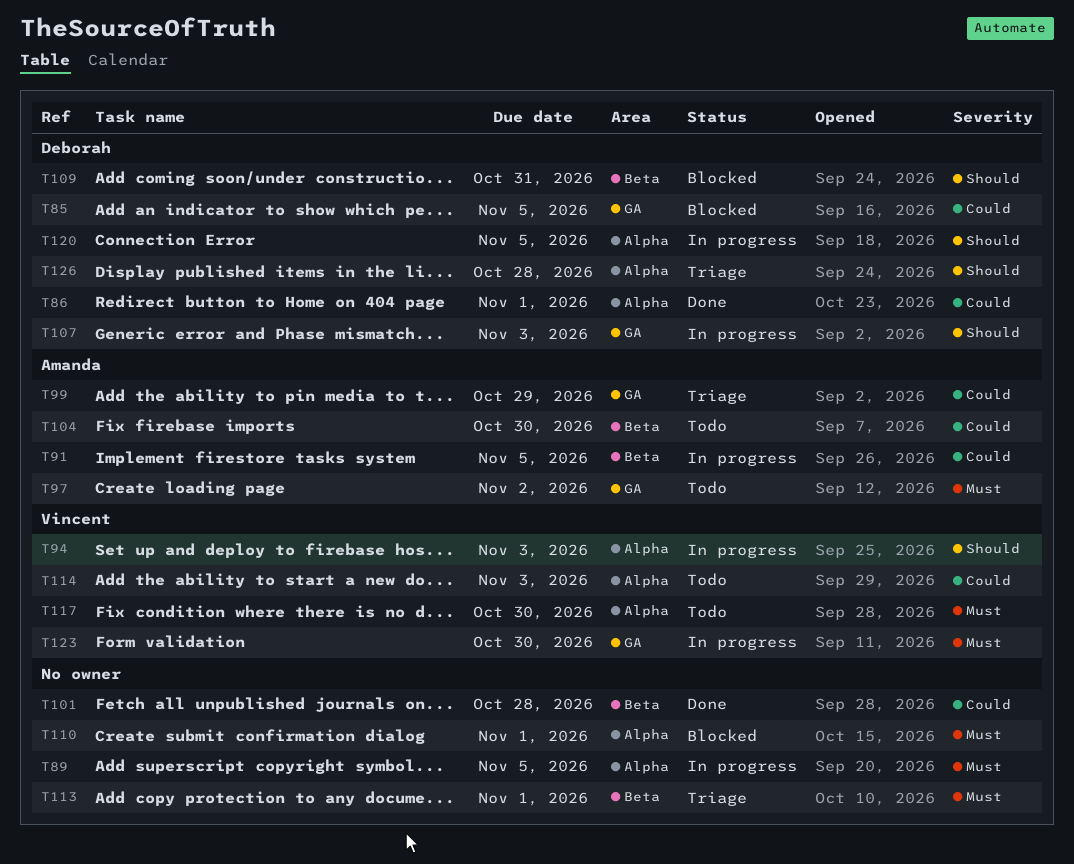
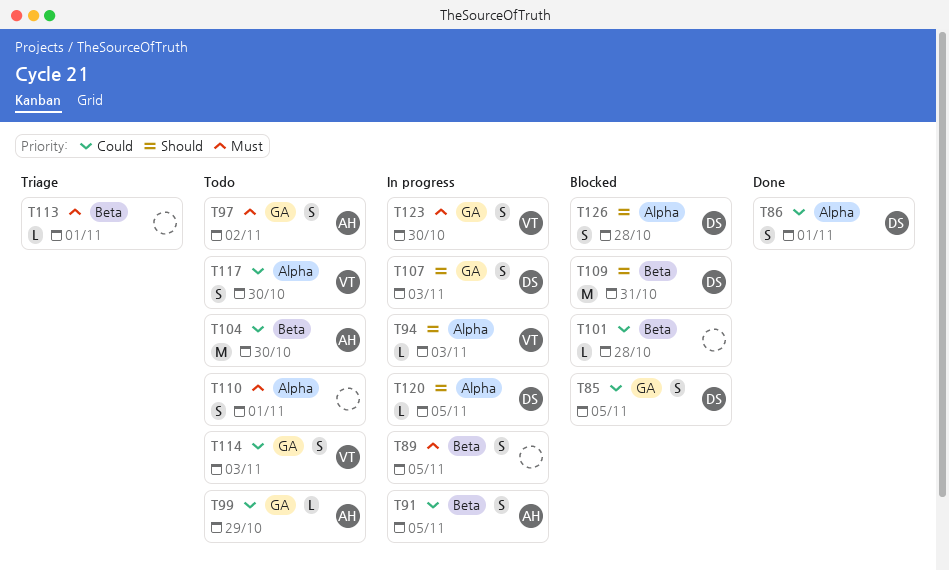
T89, label: Alpha -> Beta
T99, status: Triage -> Todo
T101, status: Done -> Blocked
T110, status: Blocked -> Todo
T114, label: Alpha -> GA
T117, priority: Must -> Could
T126, status: Triage -> Blocked

